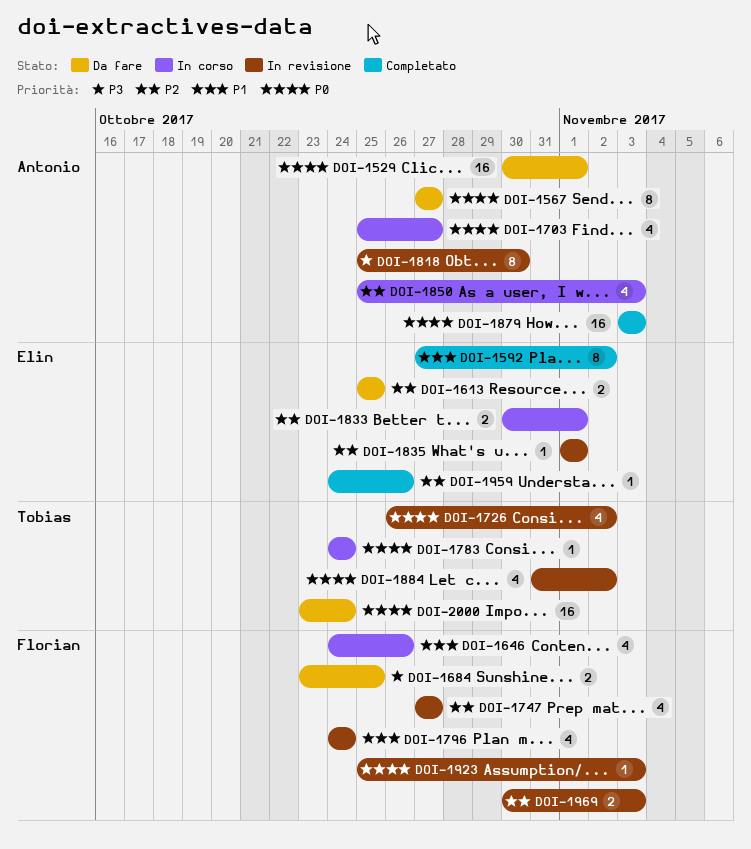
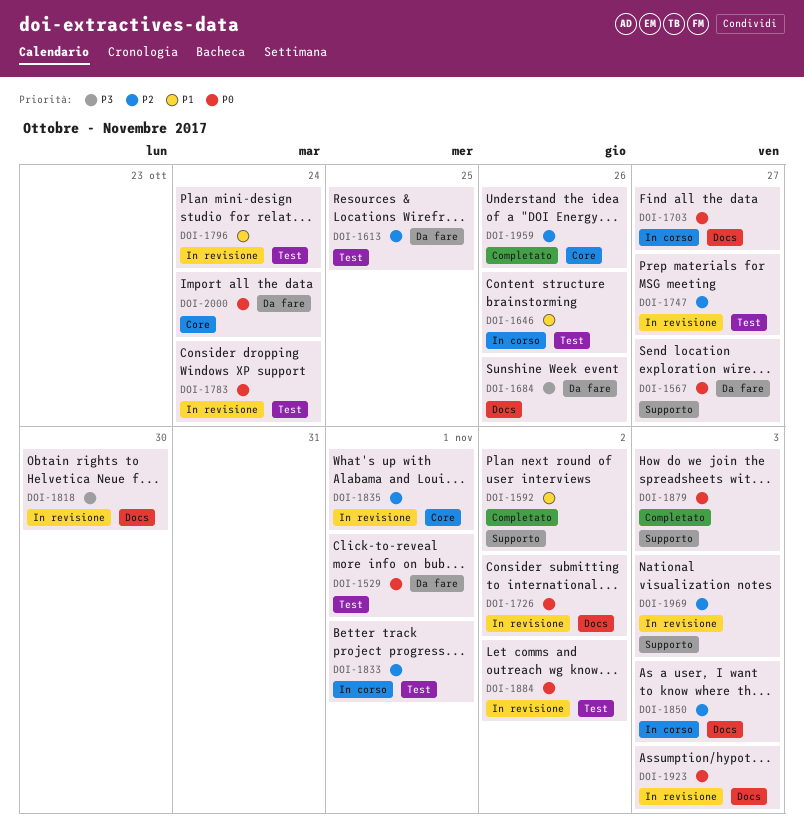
DOI-1684, due: Oct 25 -> Oct 26
DOI-1783, status: In corso -> In revisione

